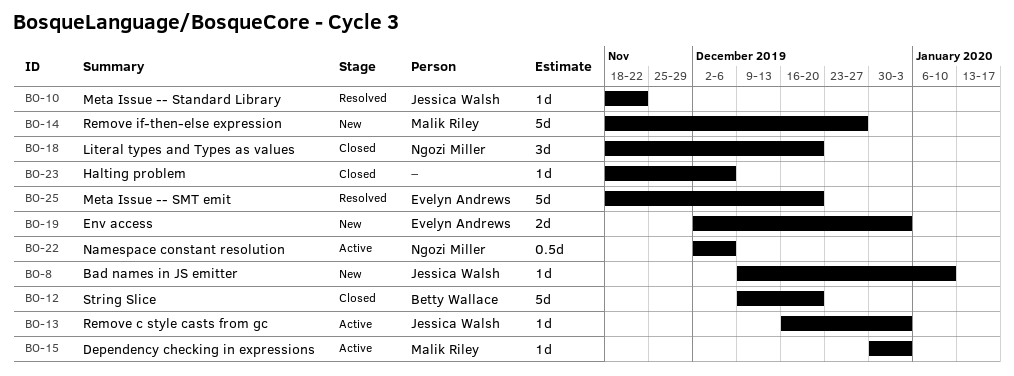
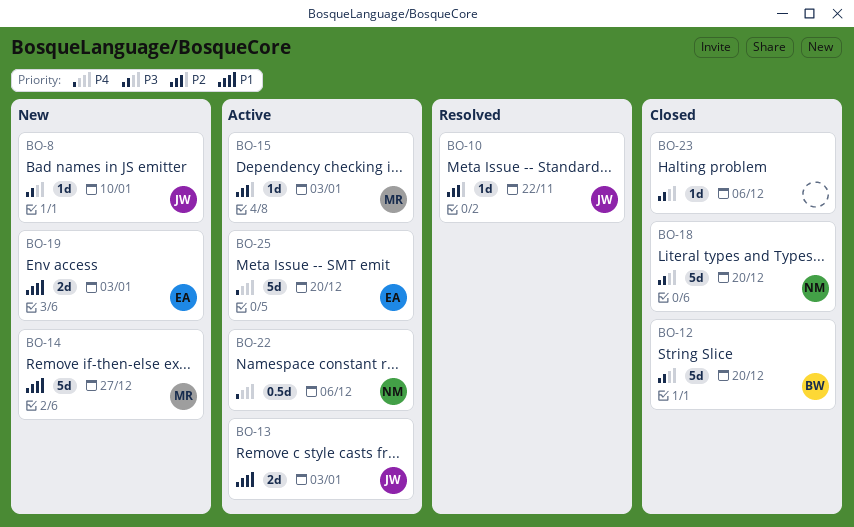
BO-13, estimate: 1d -> 2d
BO-18, estimate: 3d -> 5d
BO-25, status: Resolved -> Active

